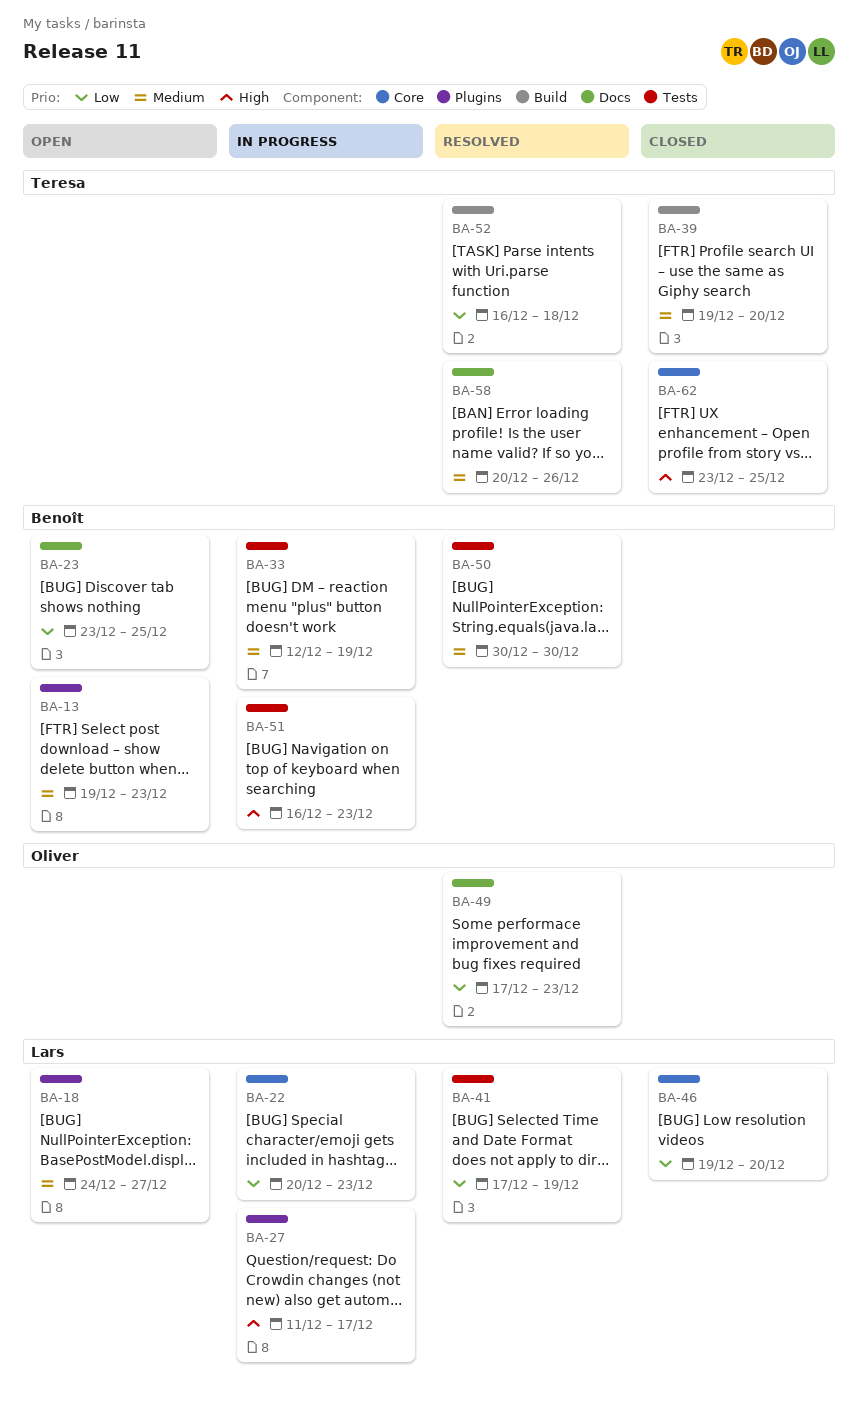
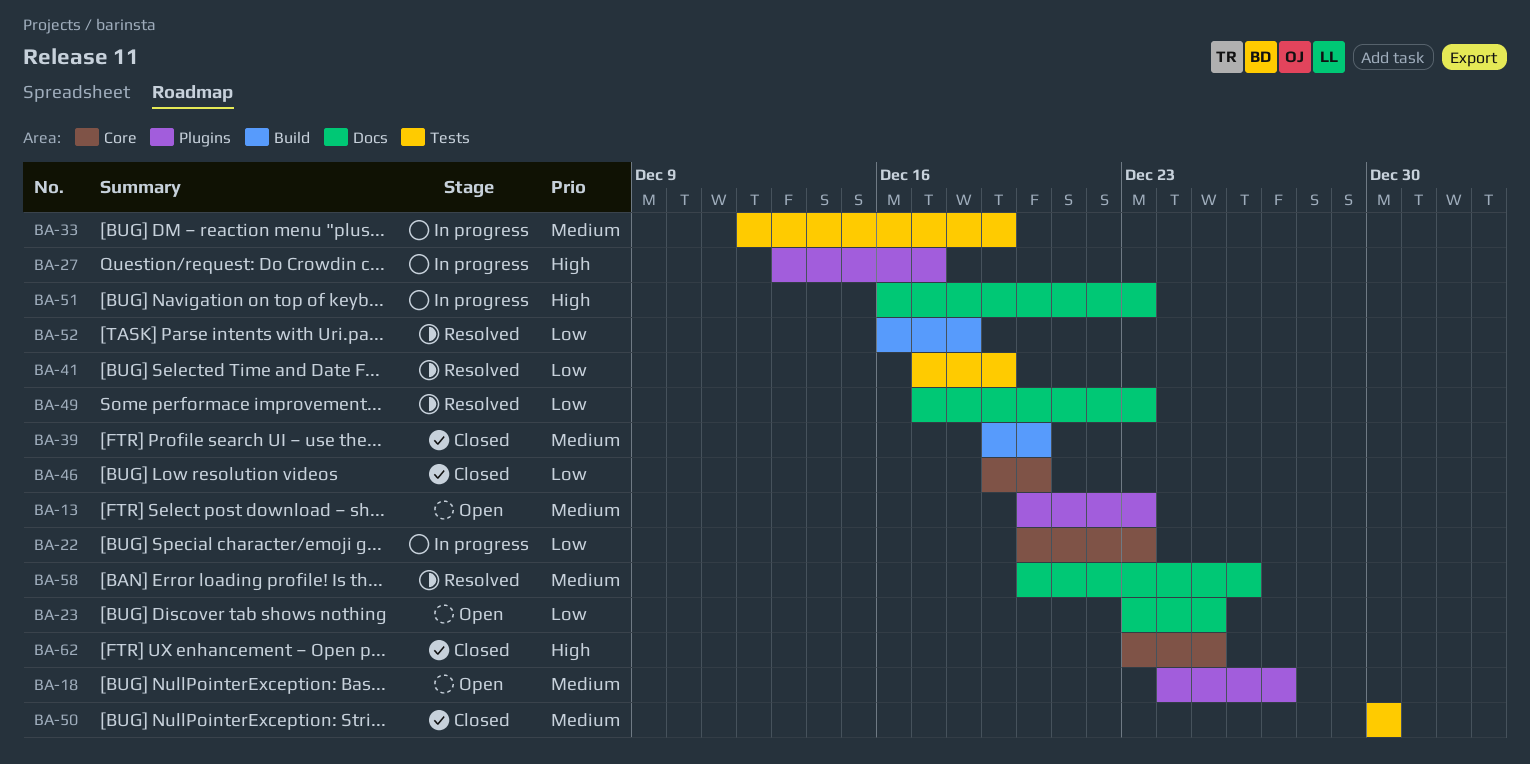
BA-13, start: Dec 19 -> Dec 20
BA-27, start: Dec 11 -> Dec 13
BA-50, status: Resolved -> Closed
BA-51, label: Tests -> Docs

